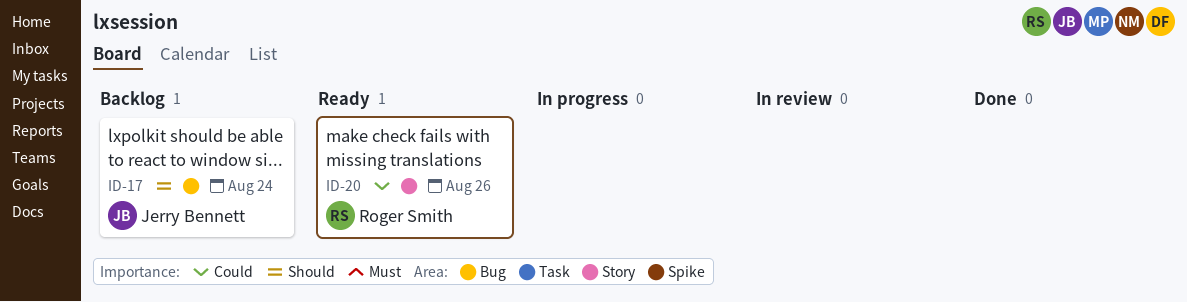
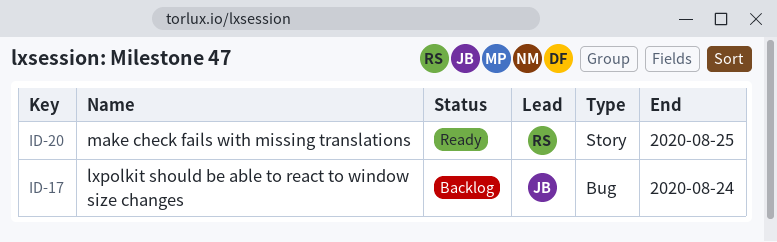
ID-20, due: Aug 26 -> Aug 25

